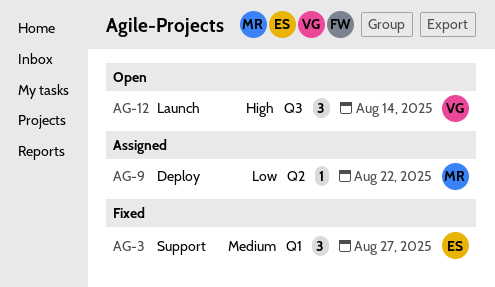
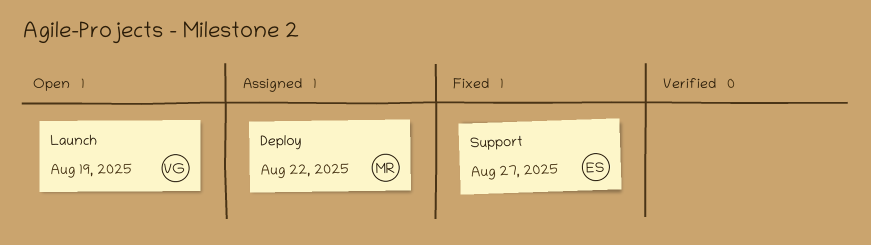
Launch, due: Aug 14 -> Aug 19

